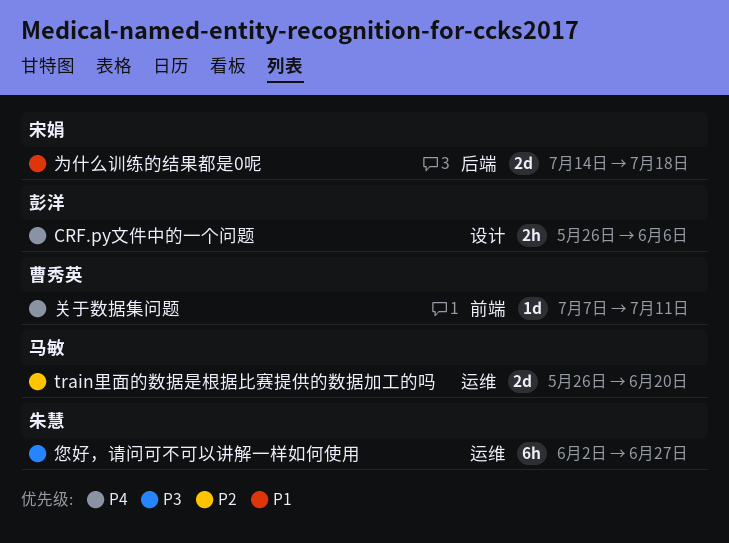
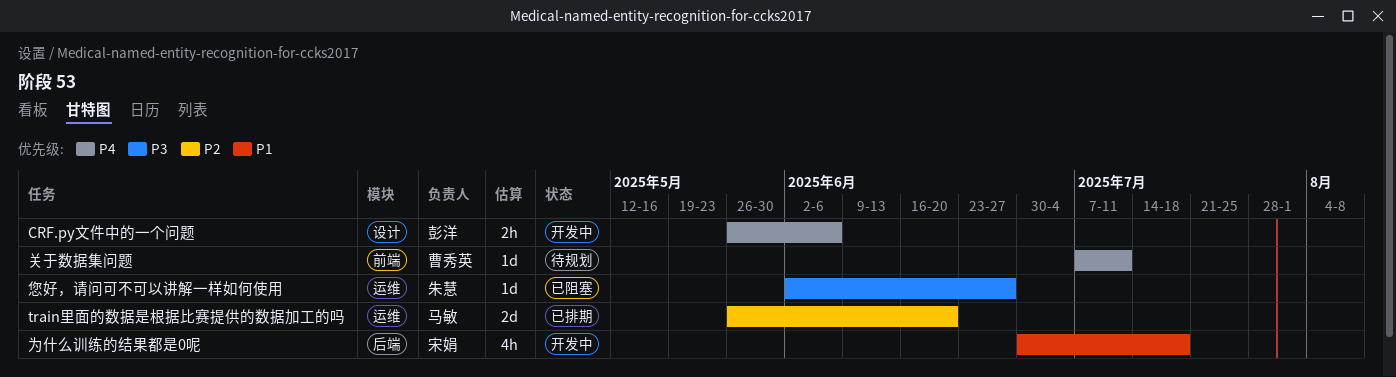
为什么训练的结果都是0呢, estimate: 2d -> 4h
为什么训练的结果都是0呢, start: Jul 14 -> Jun 30
您好，请问可不可以讲解一样如何使用, estimate: 6h -> 1d

